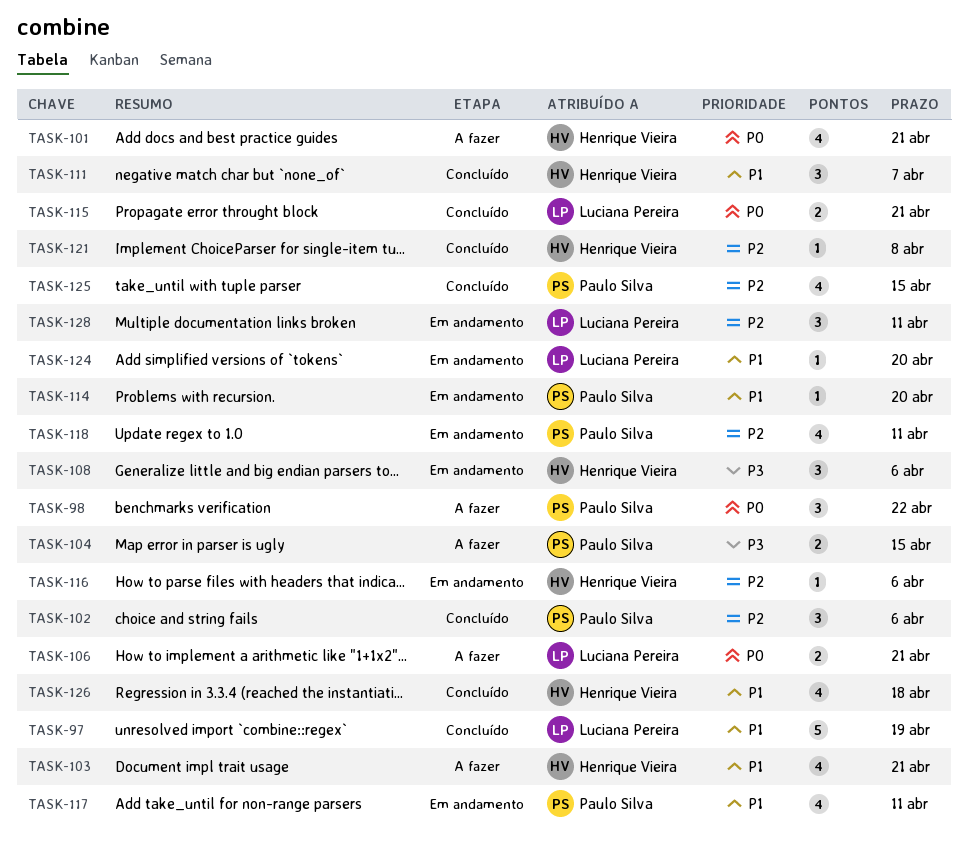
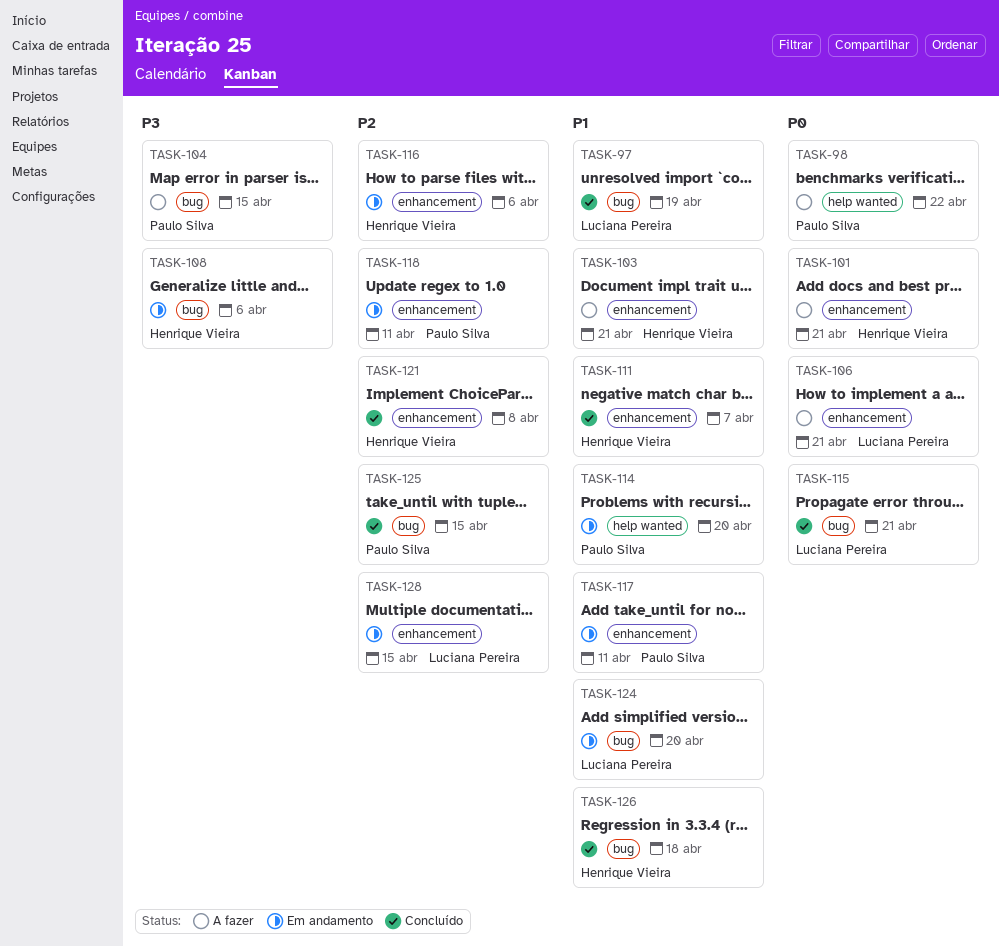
TASK-102: present -> none
TASK-128, due: Apr 11 -> Apr 15

